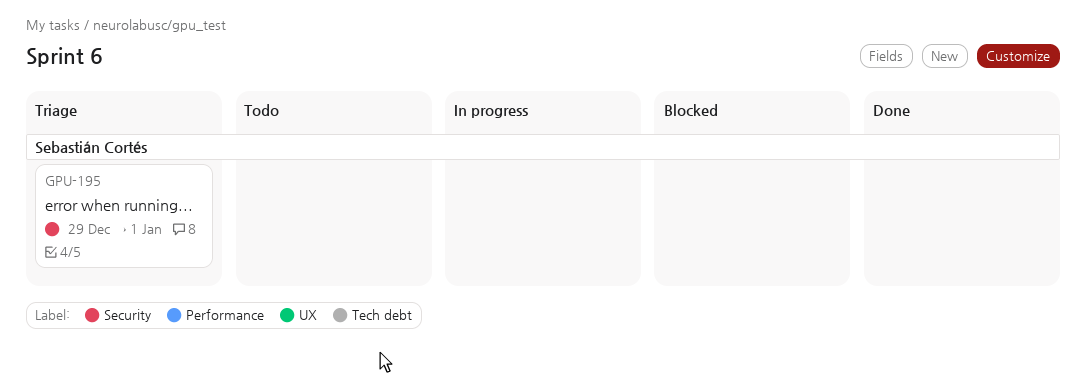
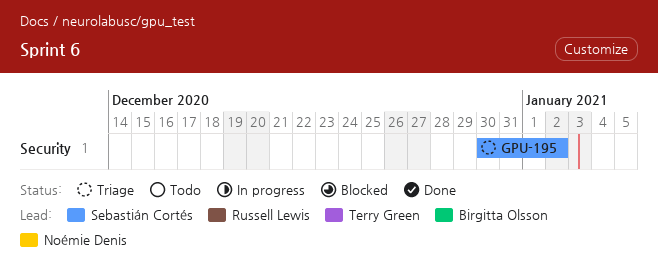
GPU-195, start: Dec 29 -> Dec 30
GPU-195, due: Jan 1 -> Jan 2

